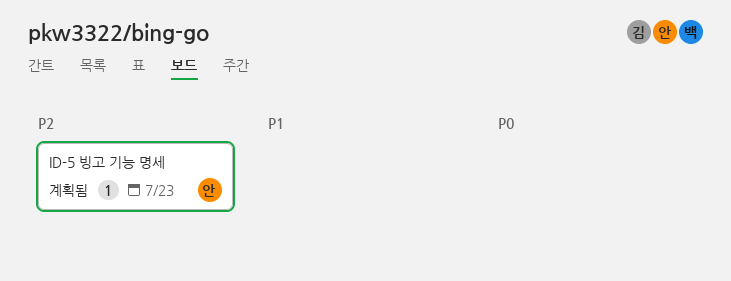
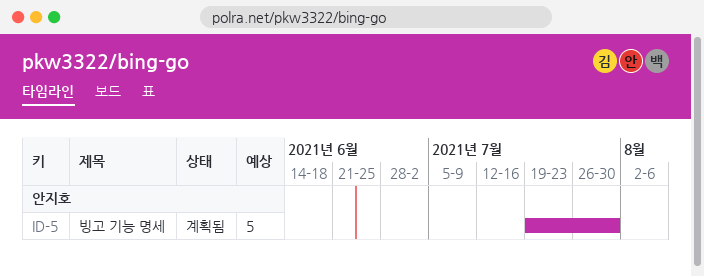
ID-5, estimate: 1 -> 5
ID-5, due: Jul 23 -> Jul 30

